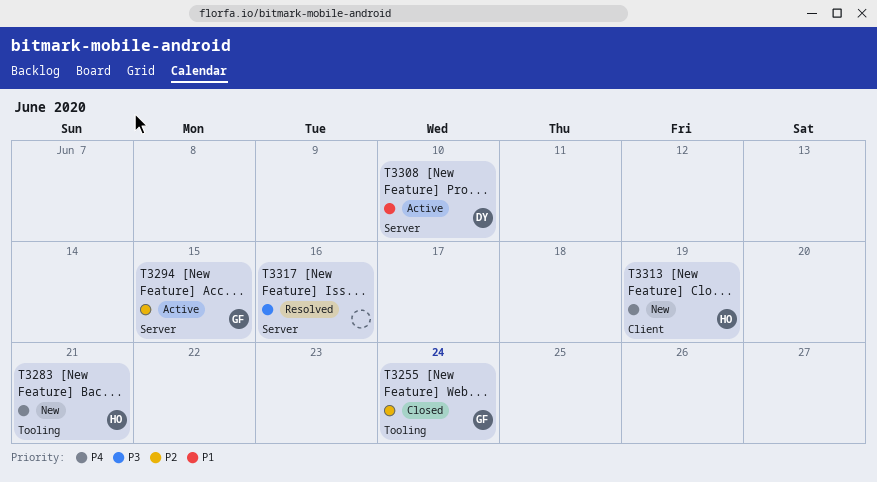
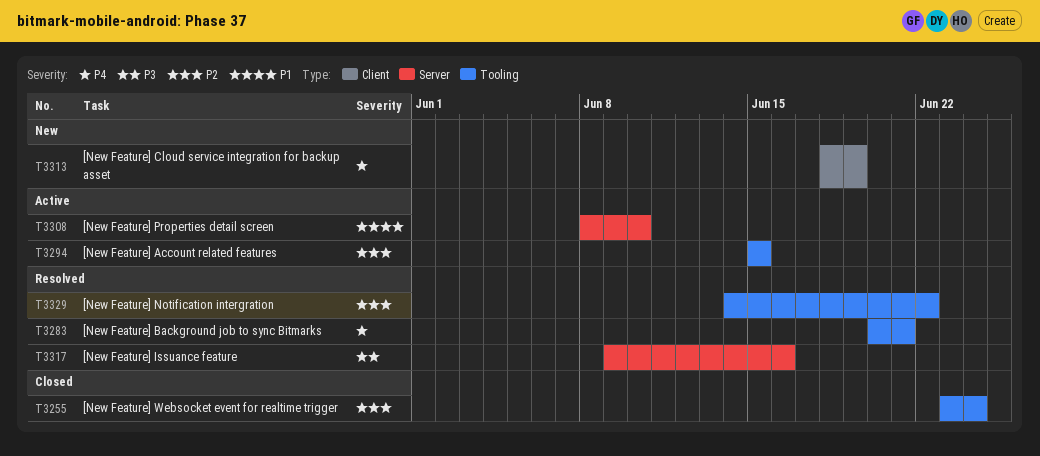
T3283, status: New -> Resolved
T3294, label: Server -> Tooling
T3329: none -> present

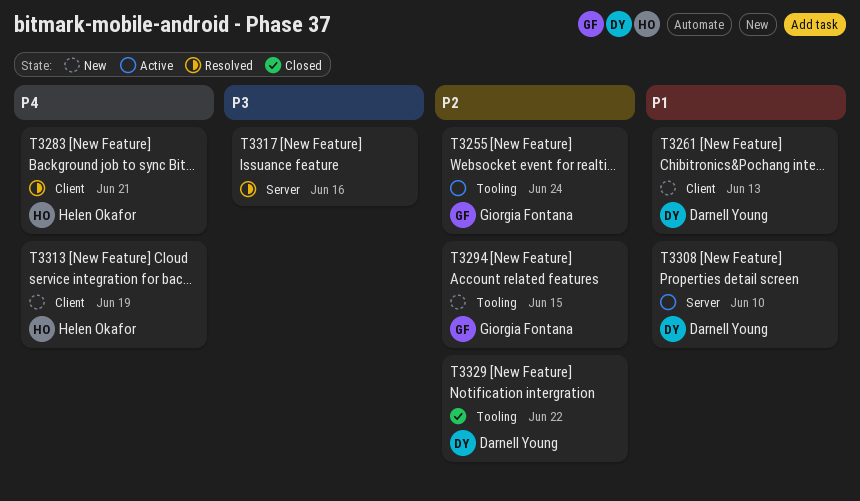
T3255, status: Closed -> Active
T3261: none -> present
T3283, label: Tooling -> Client
T3294, status: Active -> New
T3329, status: Resolved -> Closed

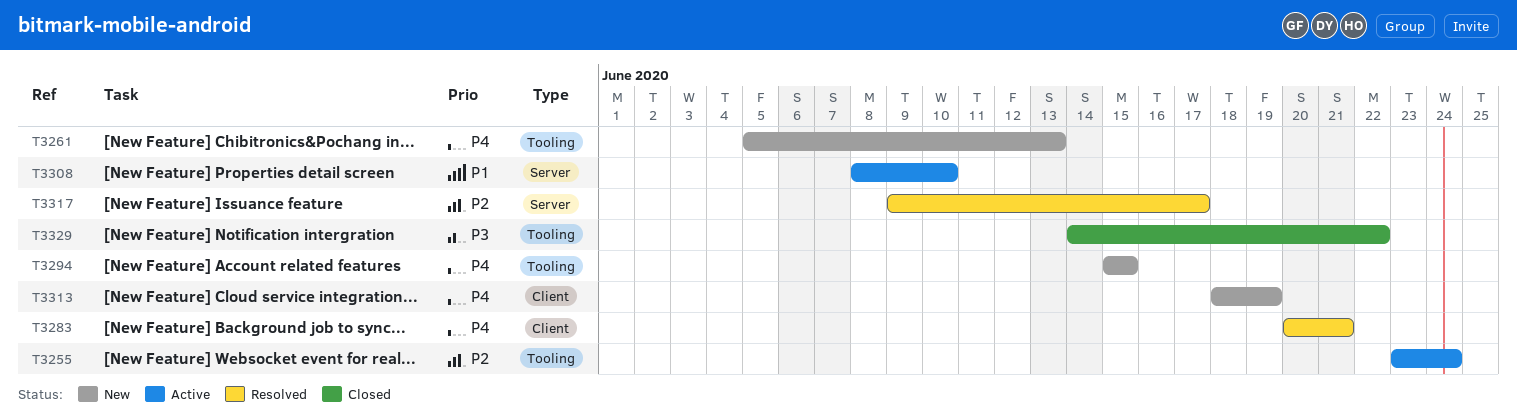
T3261, priority: P1 -> P4
T3261, label: Client -> Tooling
T3294, priority: P2 -> P4
T3317, priority: P3 -> P2
T3317, due: Jun 16 -> Jun 17
T3329, priority: P2 -> P3

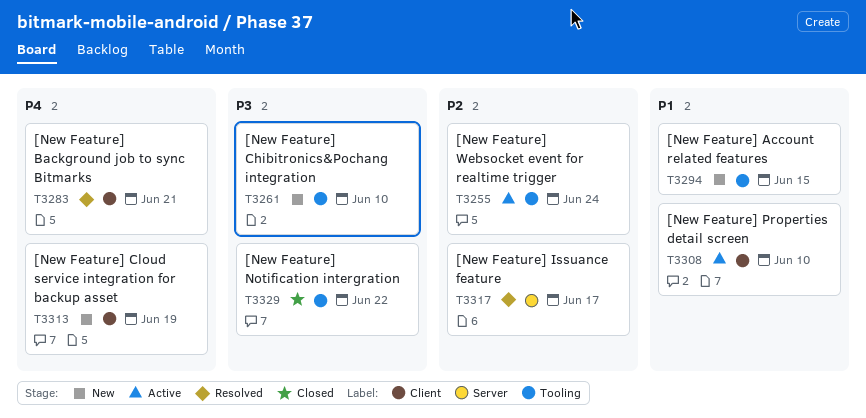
T3261, priority: P4 -> P3
T3261, due: Jun 13 -> Jun 10
T3294, priority: P4 -> P1
T3308, label: Server -> Client

